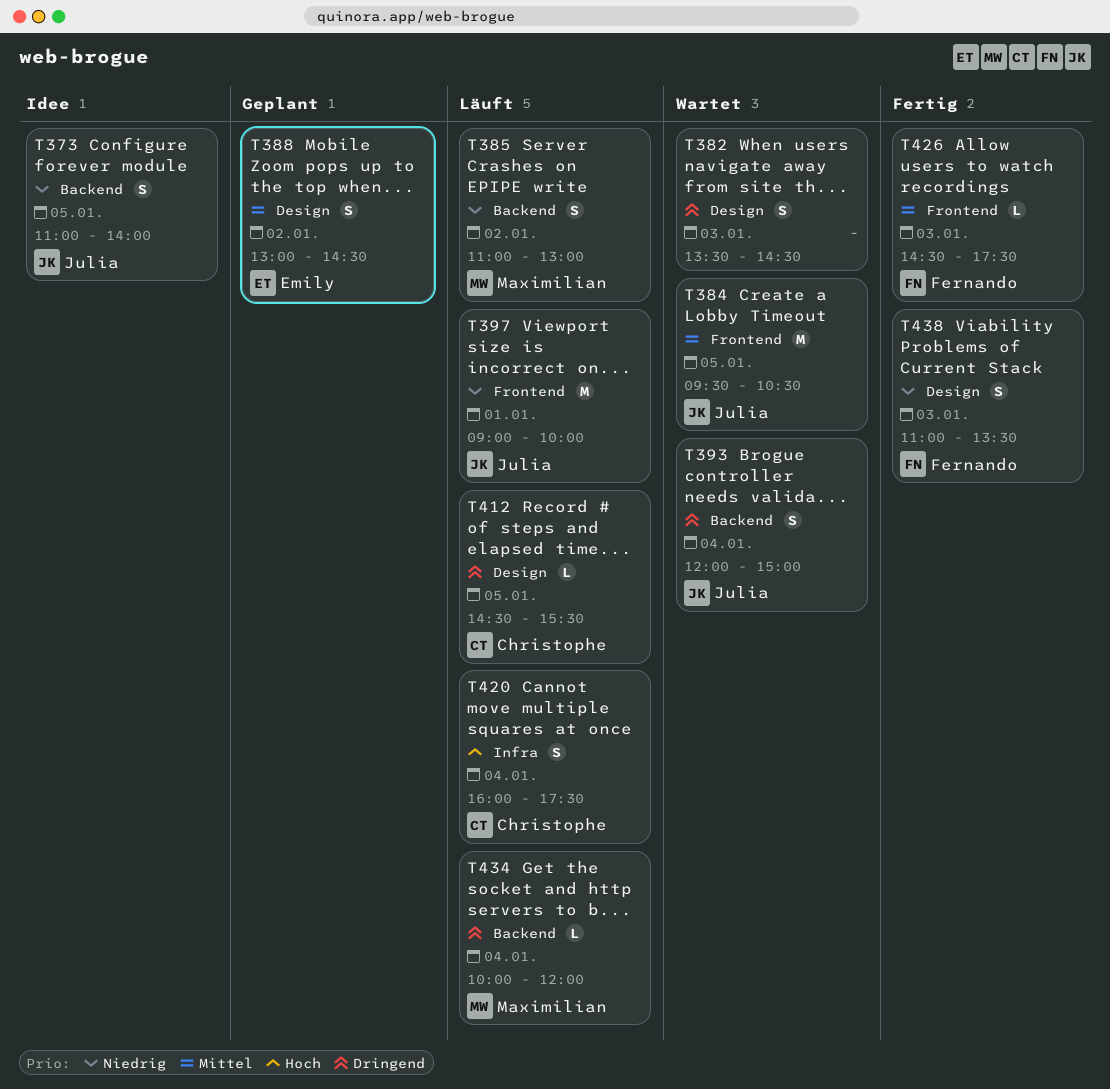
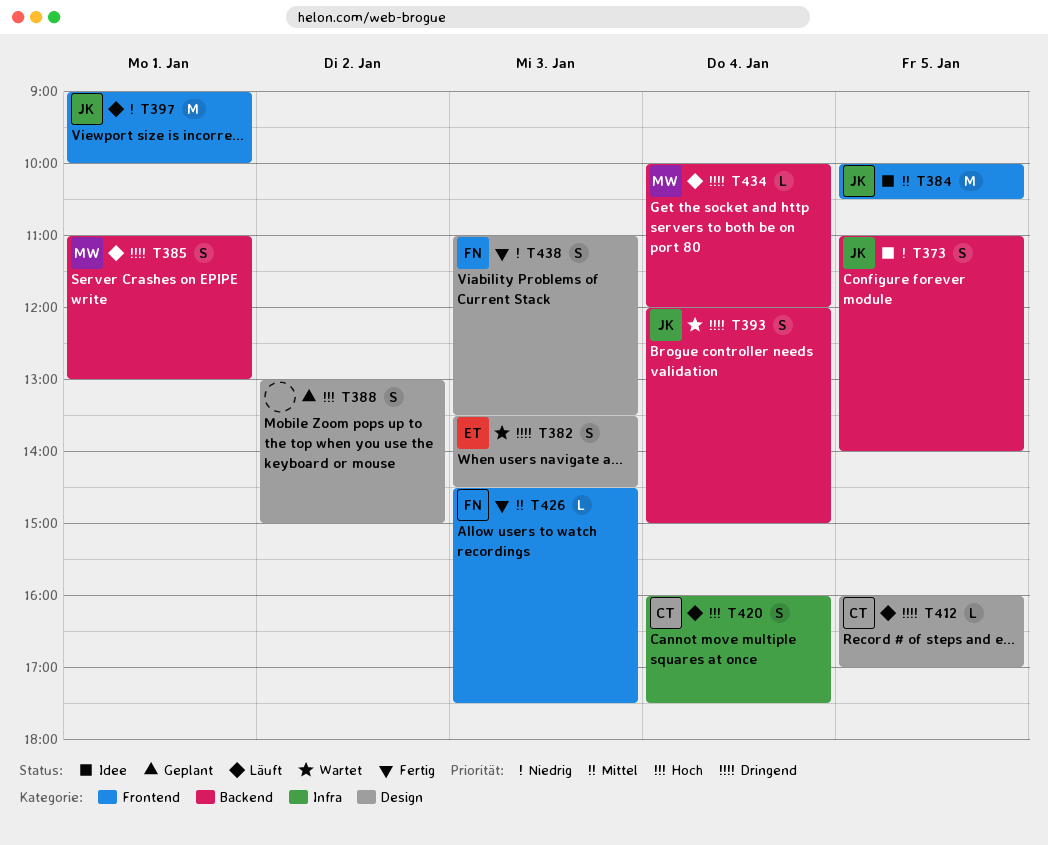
T382, owner: none -> Emily
T384, status: Wartet -> Idee
T384, begins: 09:30 -> 10:00
T385, priority: Niedrig -> Dringend
T385, day: Jan 2 -> Jan 1
T388, owner: Emily -> none
T388, priority: Mittel -> Hoch
T388, ends: 14:30 -> 15:00
T412, begins: 14:30 -> 16:00
T412, ends: 15:30 -> 17:00

